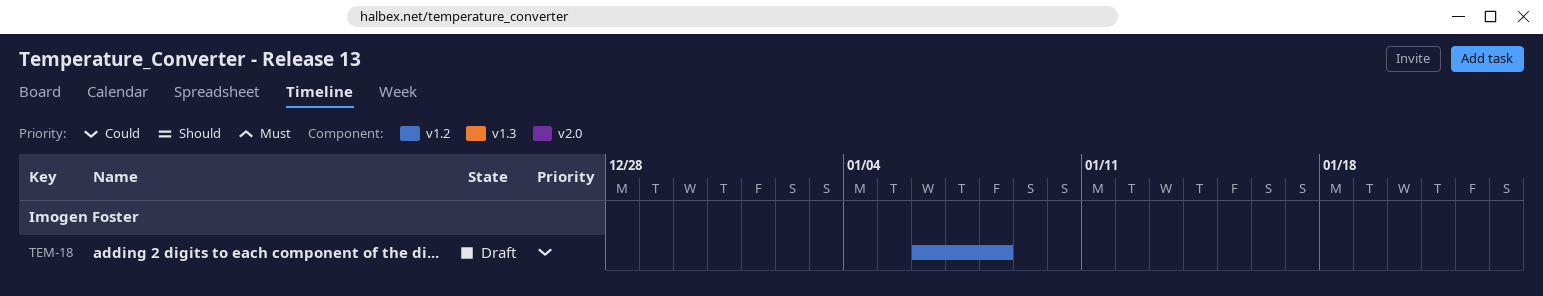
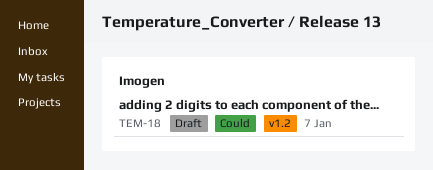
TEM-18, due: Jan 8 -> Jan 7

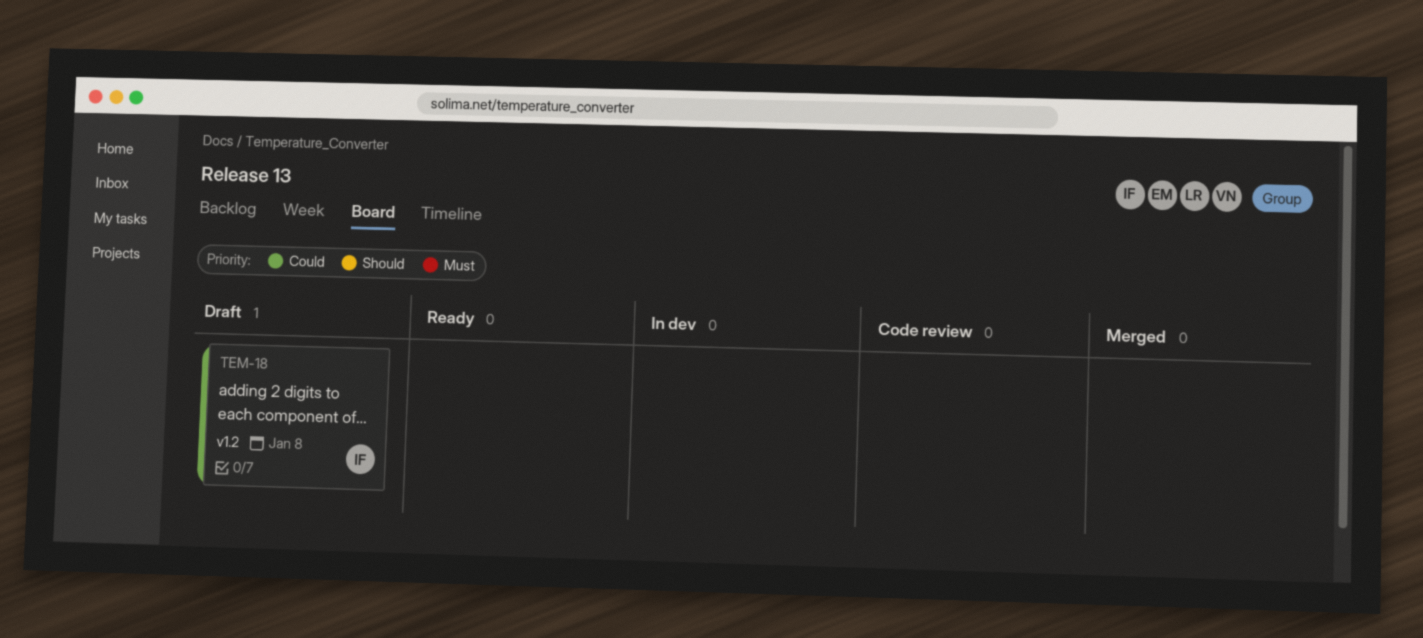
TEM-18, due: Jan 7 -> Jan 8

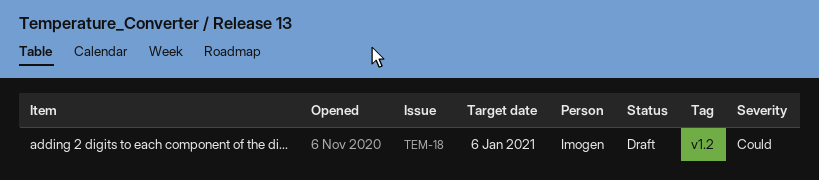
TEM-18, due: Jan 8 -> Jan 6

